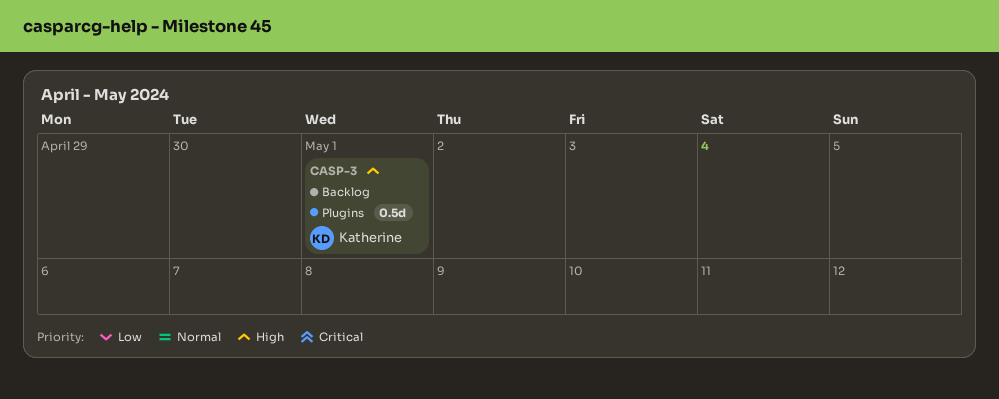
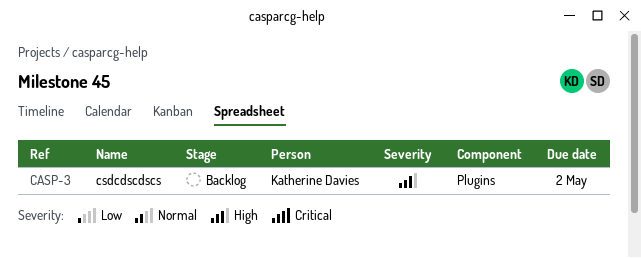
CASP-3, due: May 1 -> May 2

